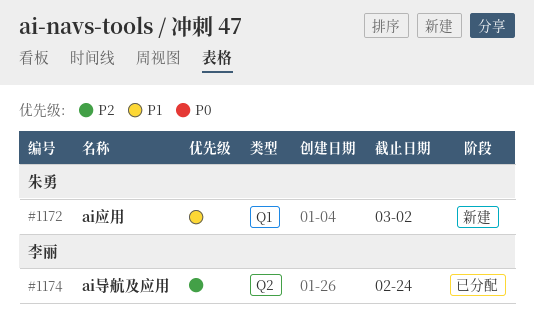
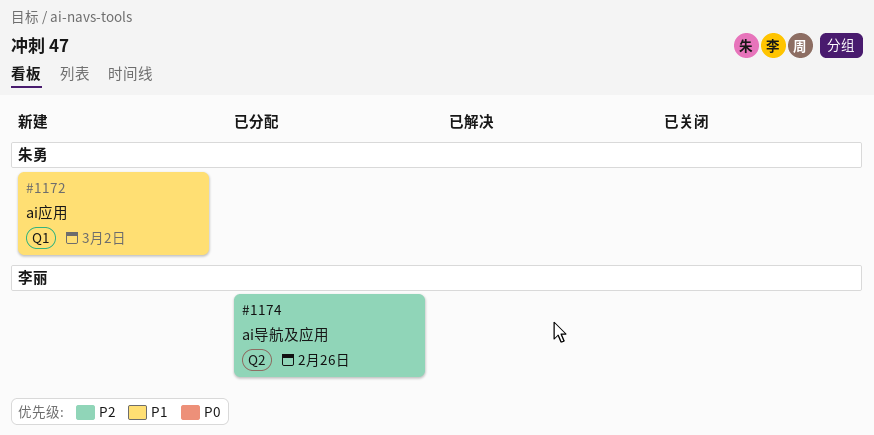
#1174, due: Feb 24 -> Feb 26

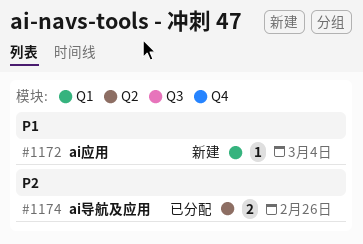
#1172, due: Mar 2 -> Mar 4

